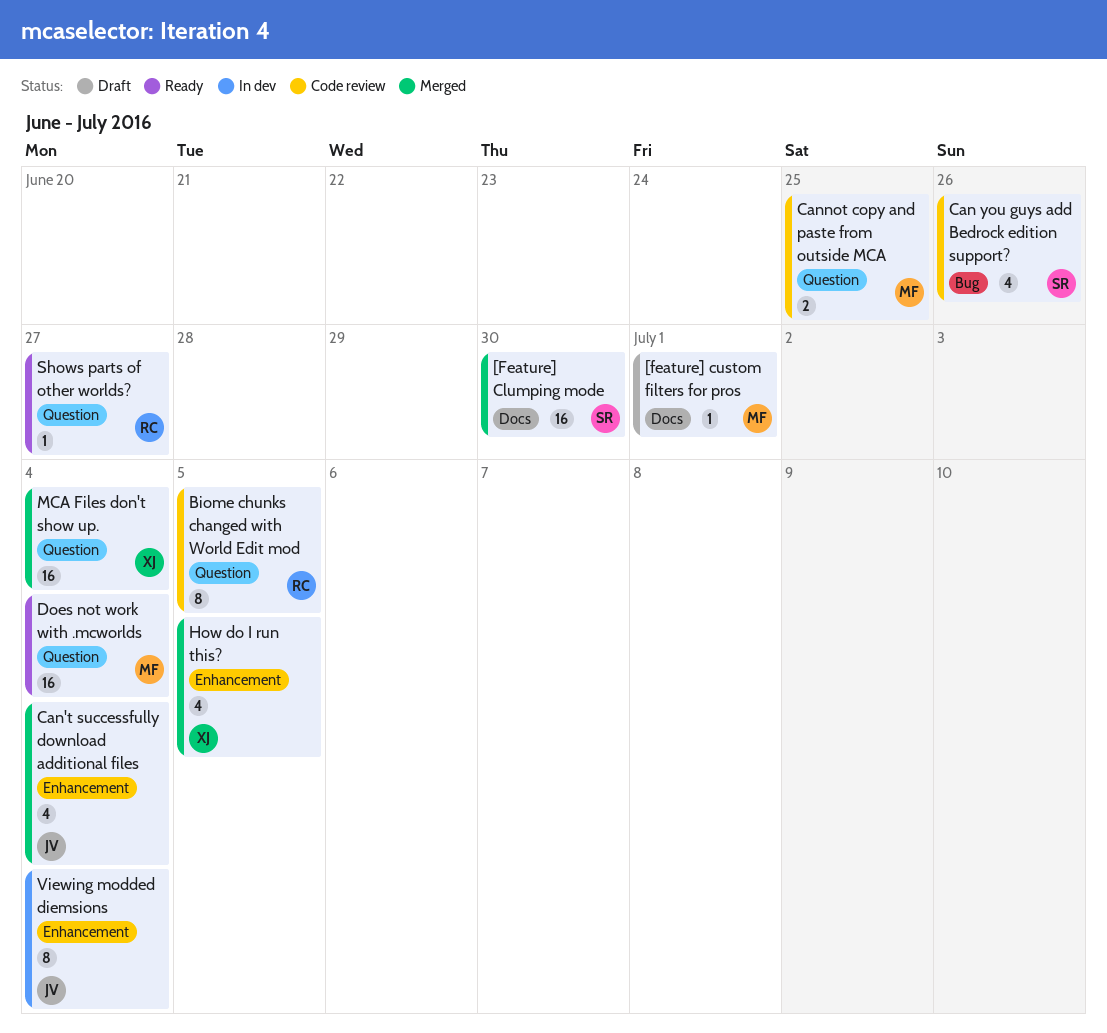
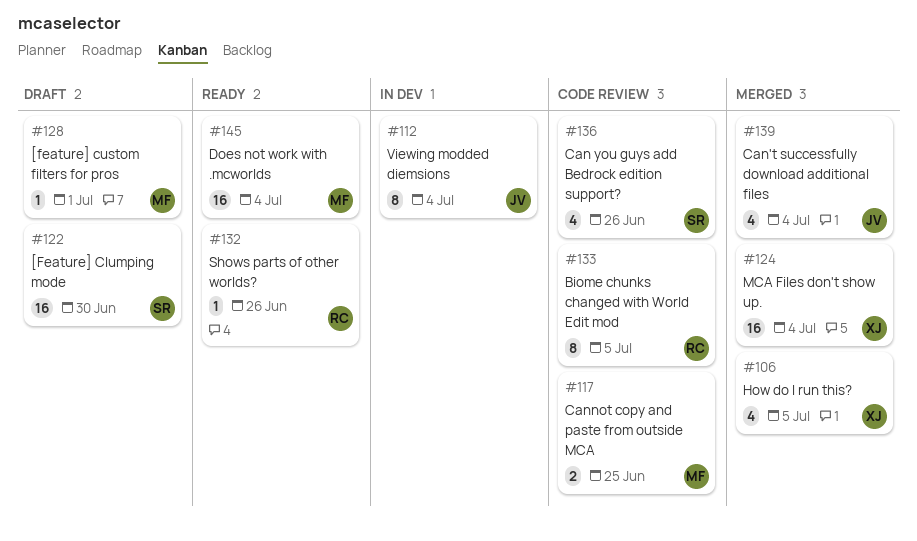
[Feature] Clumping mode, status: Merged -> Draft
Shows parts of other worlds?, due: Jun 27 -> Jun 26

